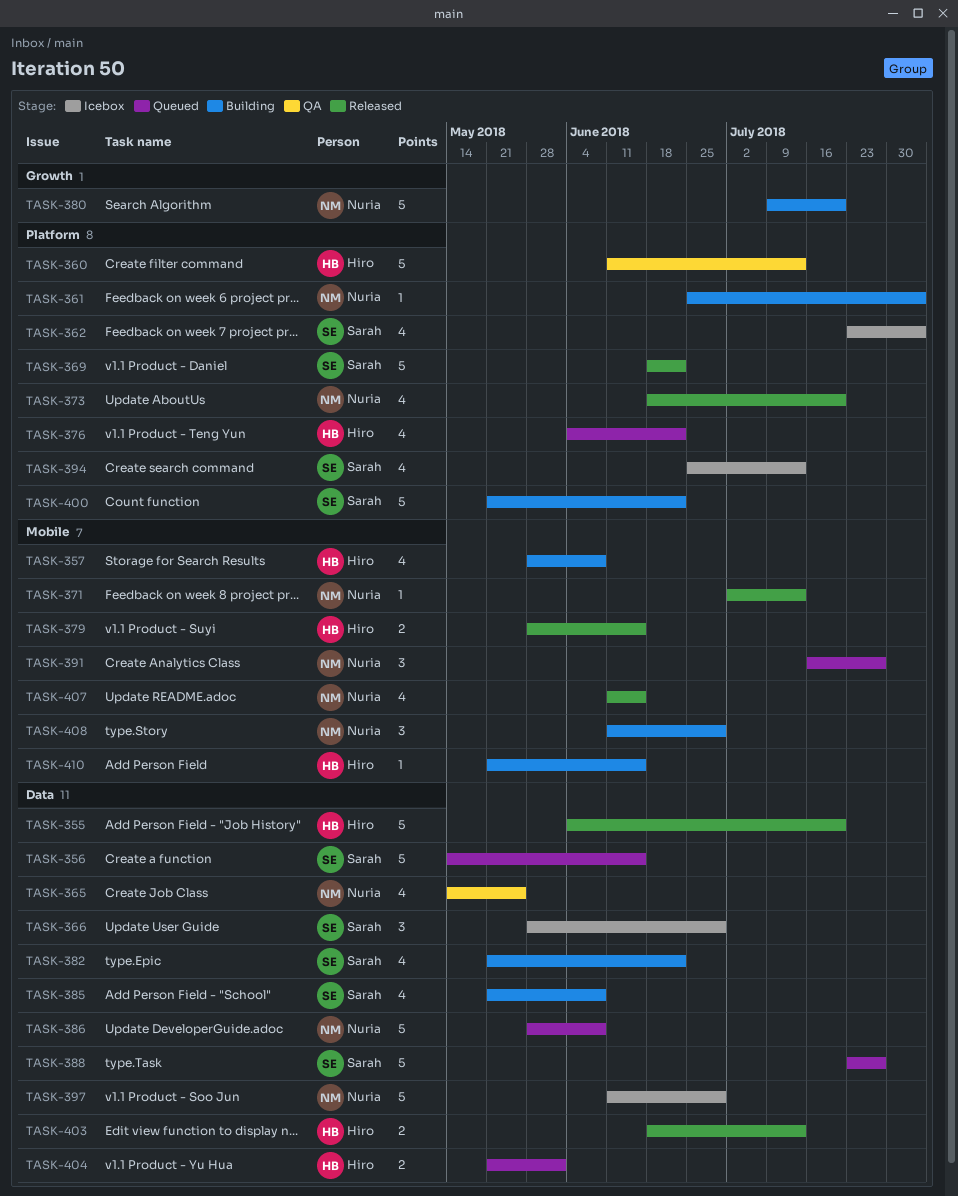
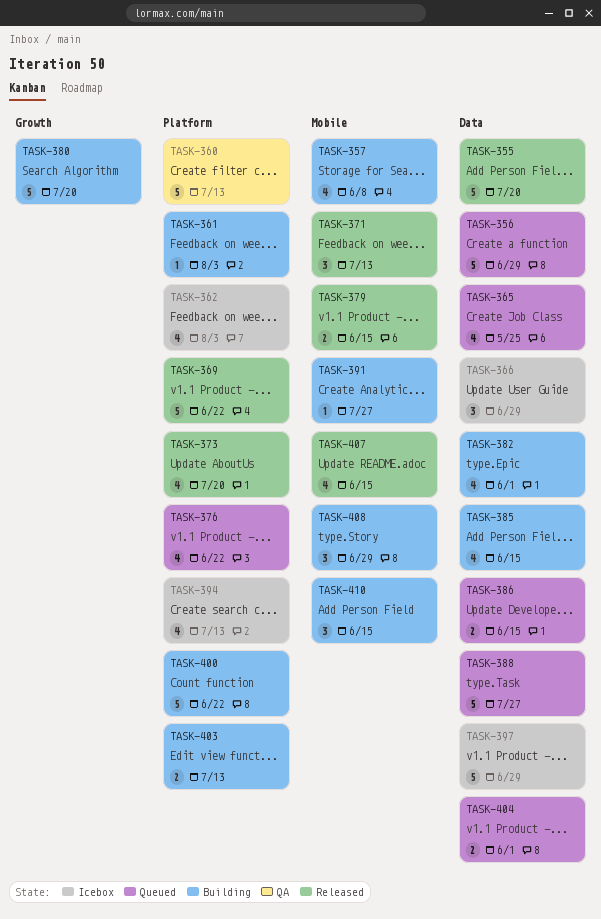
TASK-356, due: Jun 15 -> Jun 29
TASK-365, status: QA -> Queued
TASK-371, estimate: 1 -> 3
TASK-382, due: Jun 22 -> Jun 1
TASK-385, due: Jun 8 -> Jun 15
TASK-386, estimate: 5 -> 2
TASK-386, due: Jun 8 -> Jun 15
TASK-391, status: Queued -> Building
TASK-391, estimate: 3 -> 1
TASK-403, status: Released -> Building
TASK-403, label: Data -> Platform
TASK-410, estimate: 1 -> 3

